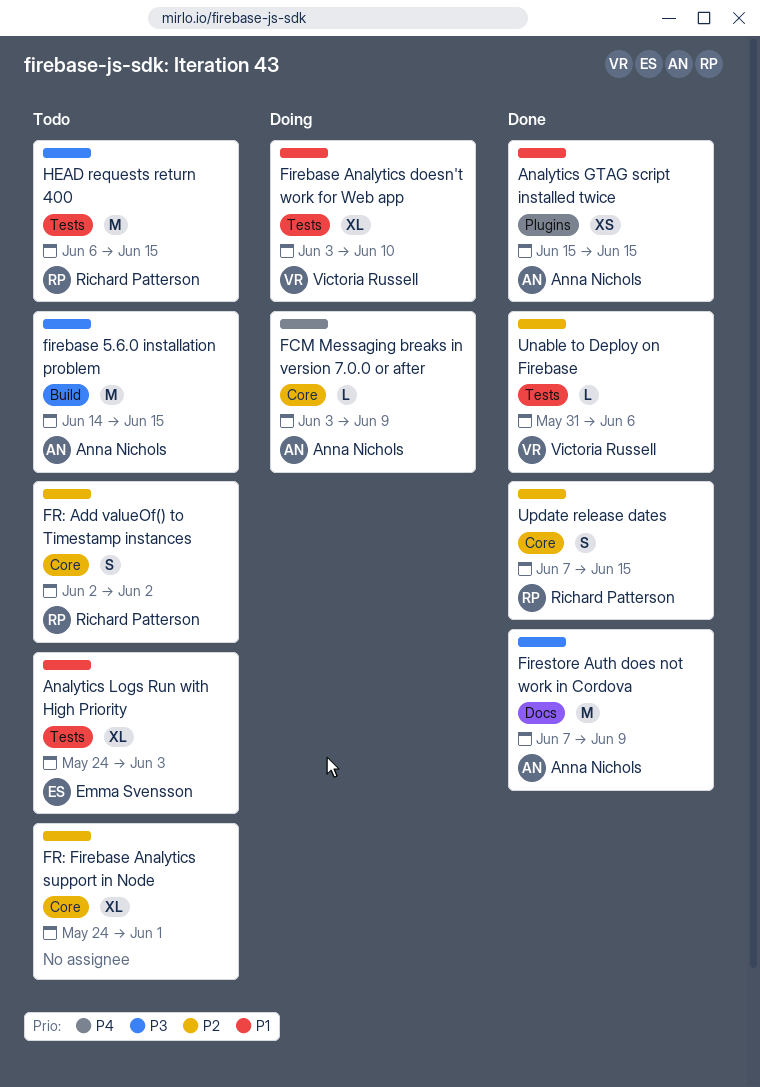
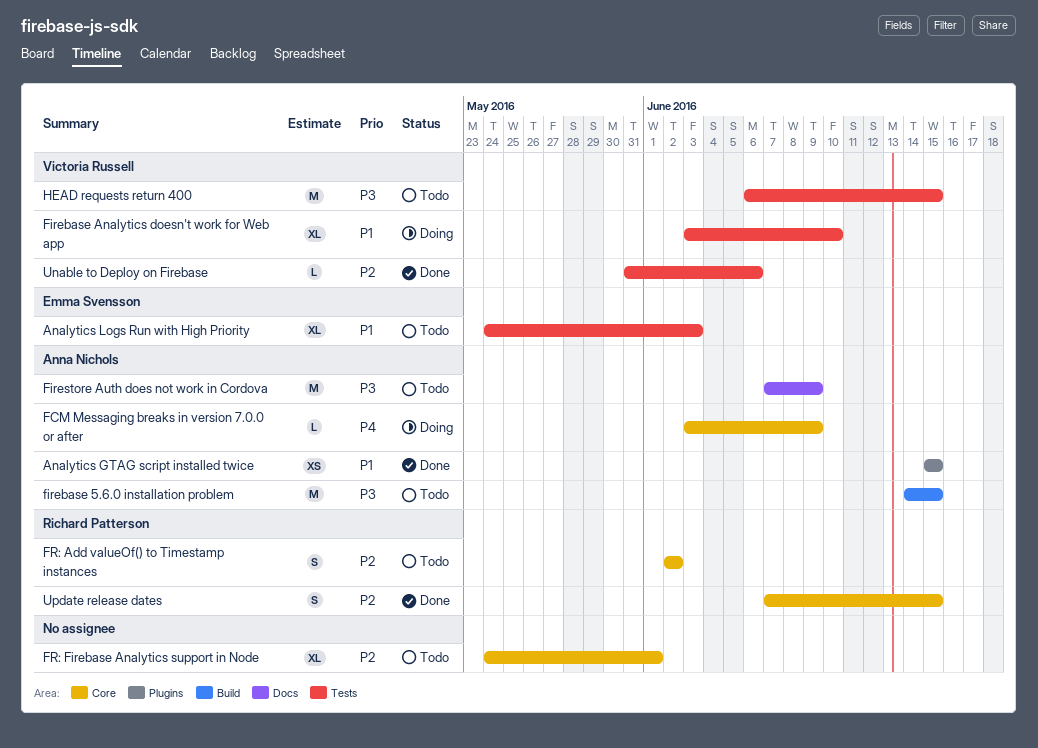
Firestore Auth does not work in Cordova, status: Done -> Todo
HEAD requests return 400, owner: Richard Patterson -> Victoria Russell

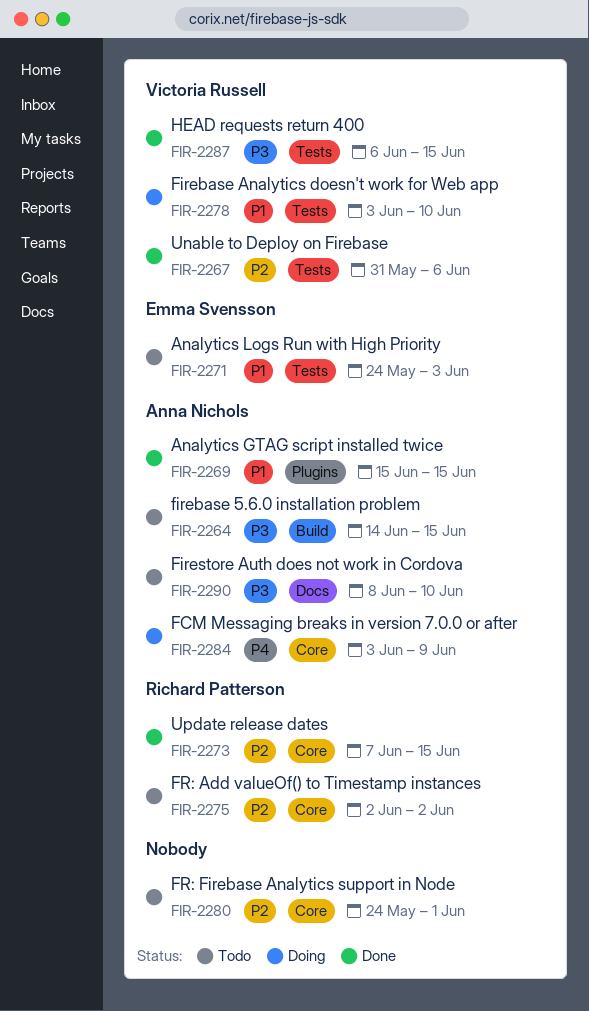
Firestore Auth does not work in Cordova, start: Jun 7 -> Jun 8
Firestore Auth does not work in Cordova, due: Jun 9 -> Jun 10
HEAD requests return 400, status: Todo -> Done

